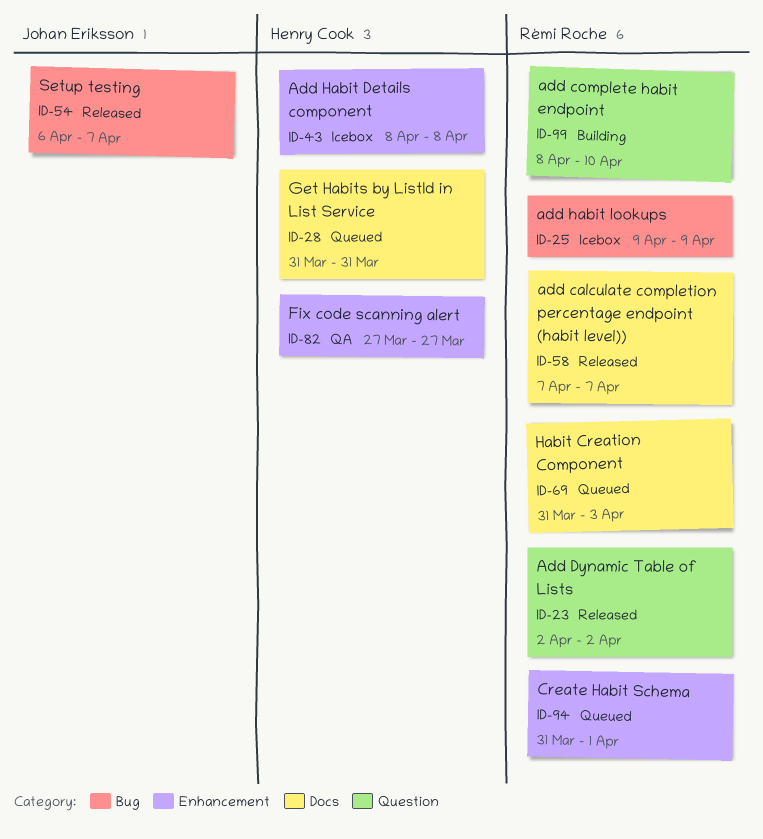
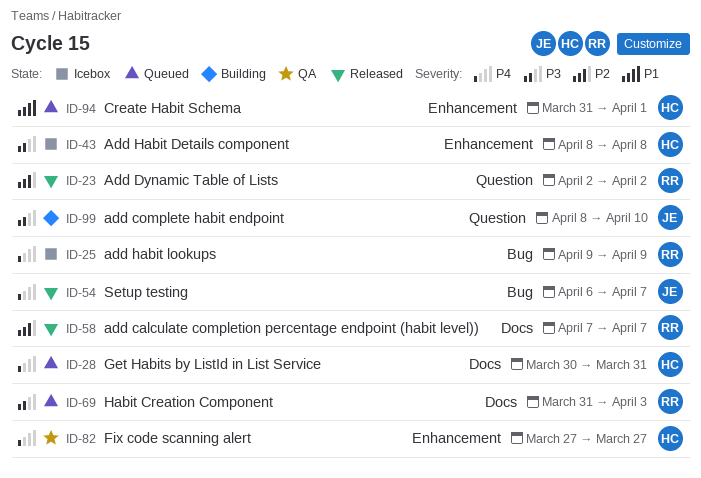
ID-28, start: Mar 31 -> Mar 30
ID-94, owner: Rémi Roche -> Henry Cook
ID-99, owner: Rémi Roche -> Johan Eriksson

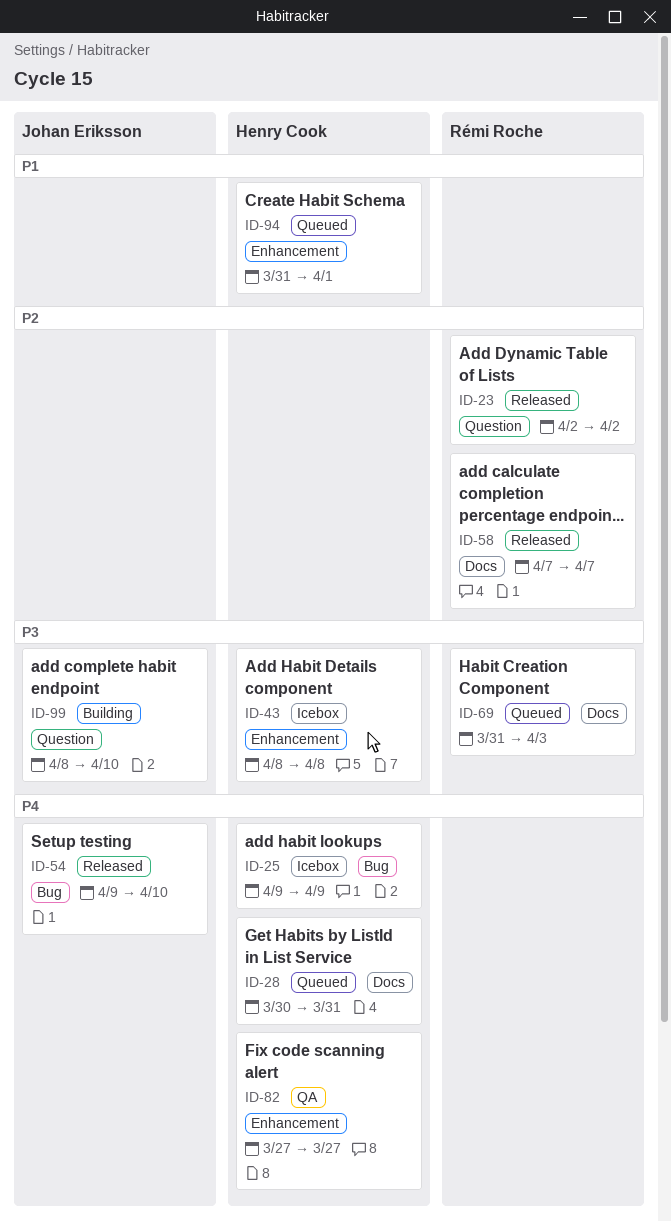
ID-25, owner: Rémi Roche -> Henry Cook
ID-54, start: Apr 6 -> Apr 9
ID-54, due: Apr 7 -> Apr 10

